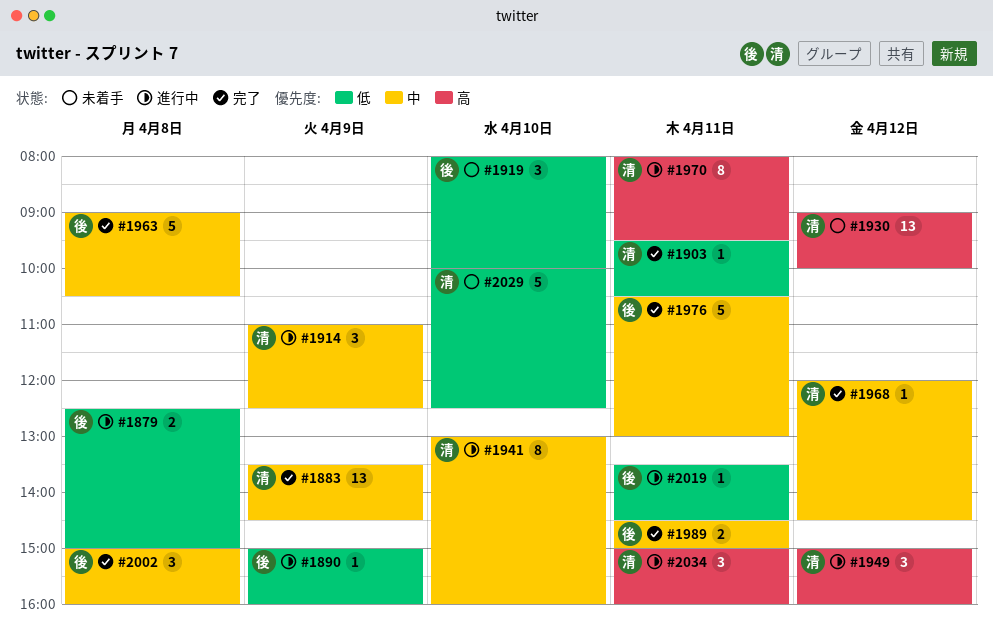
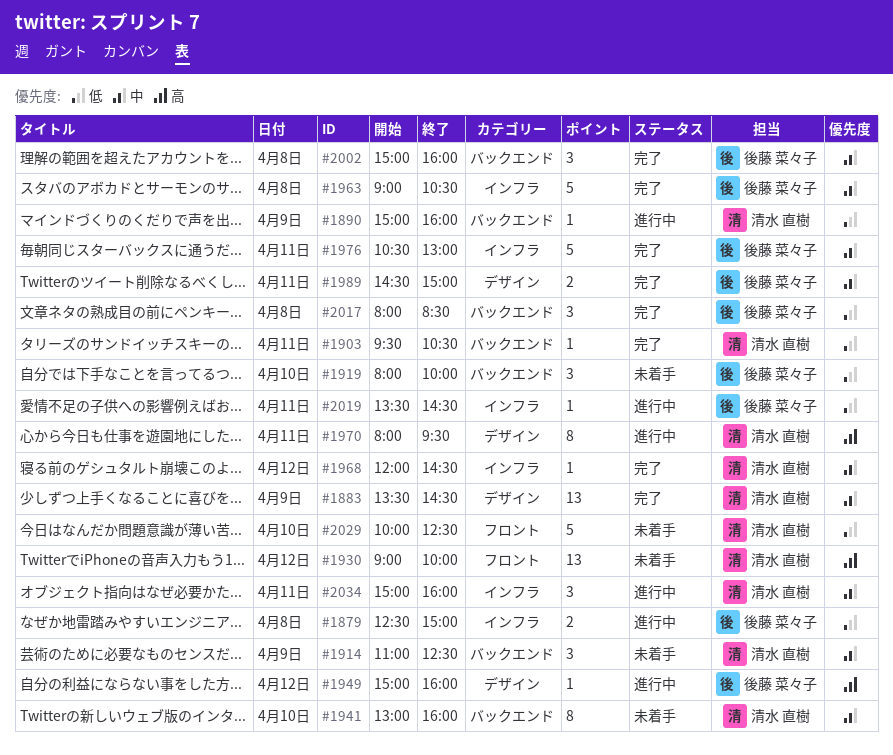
#1890, owner: 後藤 菜々子 -> 清水 直樹
#1914, status: 進行中 -> 未着手
#1941, status: 進行中 -> 未着手
#1949, owner: 清水 直樹 -> 後藤 菜々子
#1949, estimate: 3 -> 1
#2017: none -> present
#2034, priority: 高 -> 中

